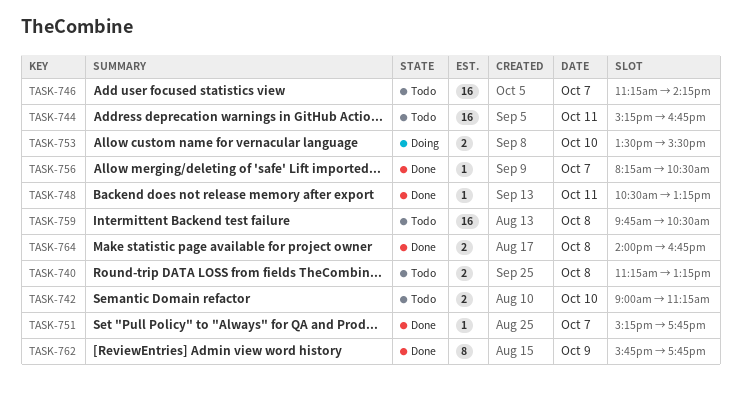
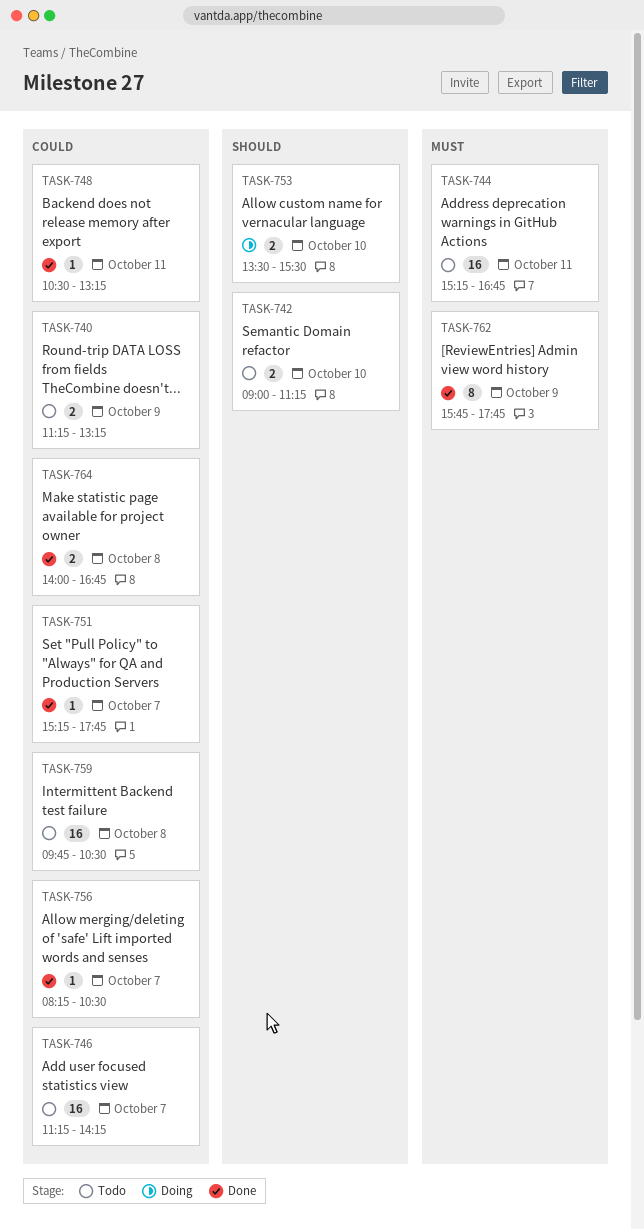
TASK-740, day: Oct 8 -> Oct 9

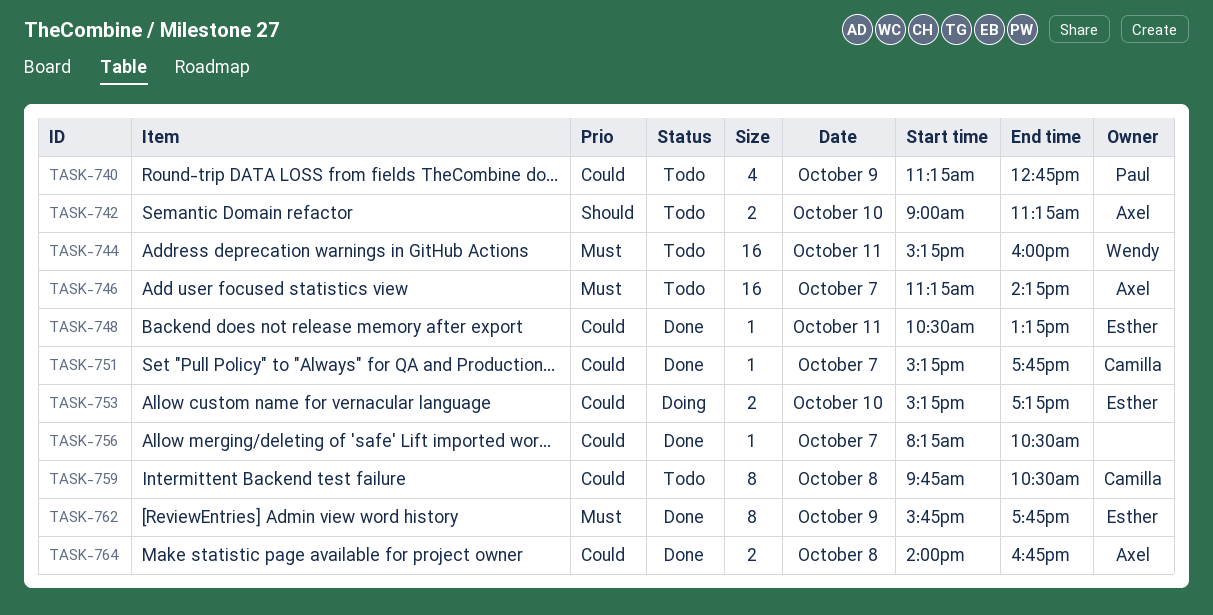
TASK-740, estimate: 2 -> 4
TASK-740, ends: 13:15 -> 12:45
TASK-744, ends: 16:45 -> 16:00
TASK-746, priority: Could -> Must
TASK-753, priority: Should -> Could
TASK-753, begins: 13:30 -> 15:15
TASK-753, ends: 15:30 -> 17:15
TASK-759, estimate: 16 -> 8

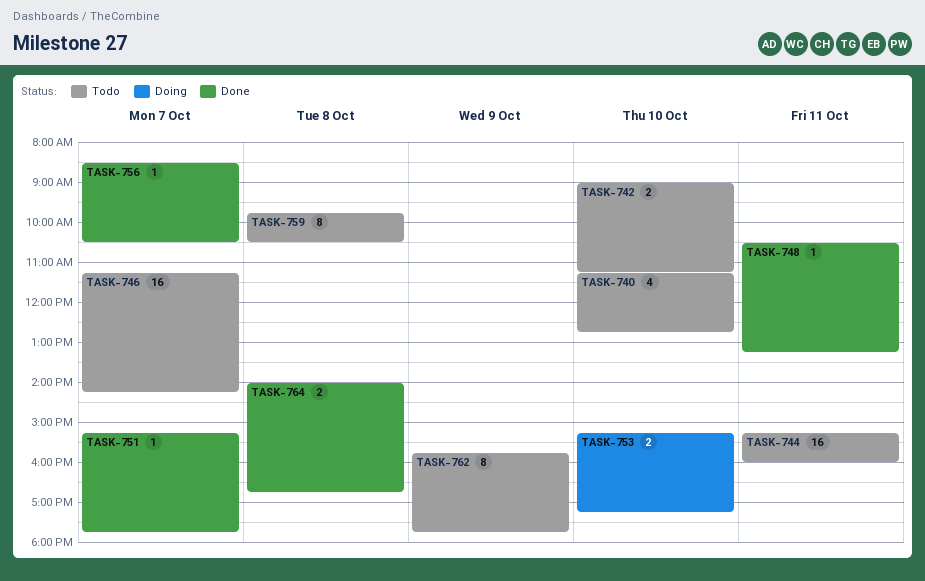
TASK-740, day: Oct 9 -> Oct 10
TASK-756, begins: 08:15 -> 08:30
TASK-762, status: Done -> Todo

